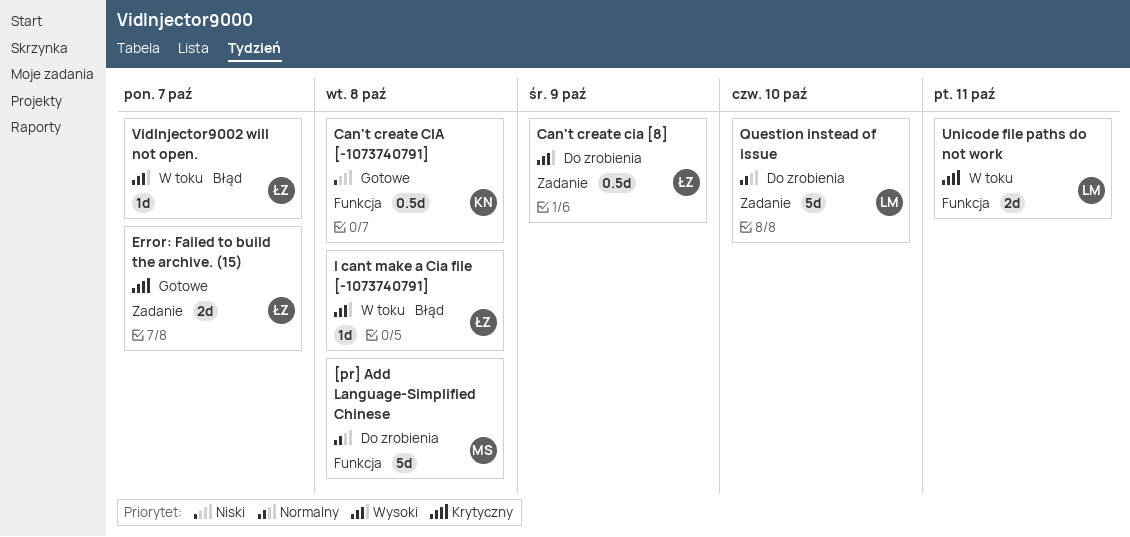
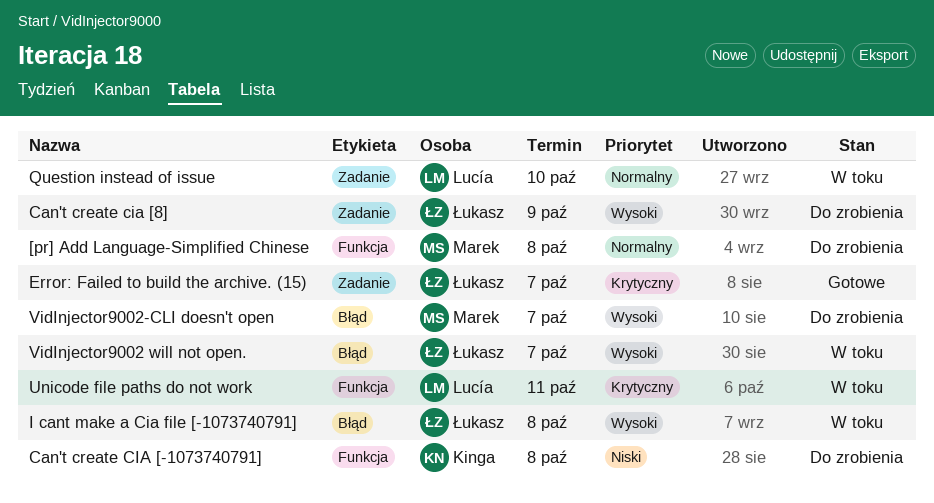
Can't create CIA [-1073740791], status: Gotowe -> Do zrobienia
Question instead of issue, status: Do zrobienia -> W toku
VidInjector9002-CLI doesn't open: none -> present

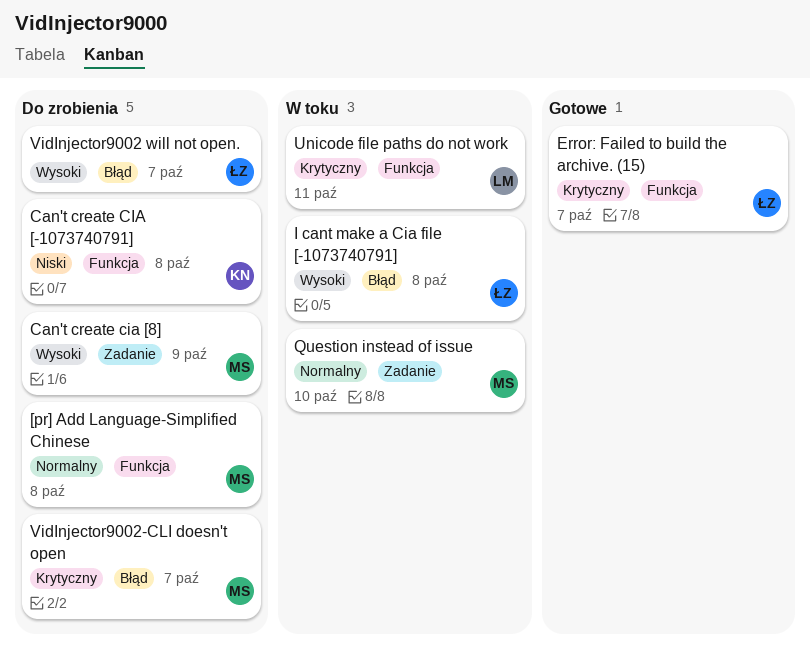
Can't create cia [8], owner: Łukasz -> Marek
Error: Failed to build the archive. (15), label: Zadanie -> Funkcja
Question instead of issue, owner: Lucía -> Marek
VidInjector9002 will not open., status: W toku -> Do zrobienia
VidInjector9002-CLI doesn't open, priority: Wysoki -> Krytyczny

